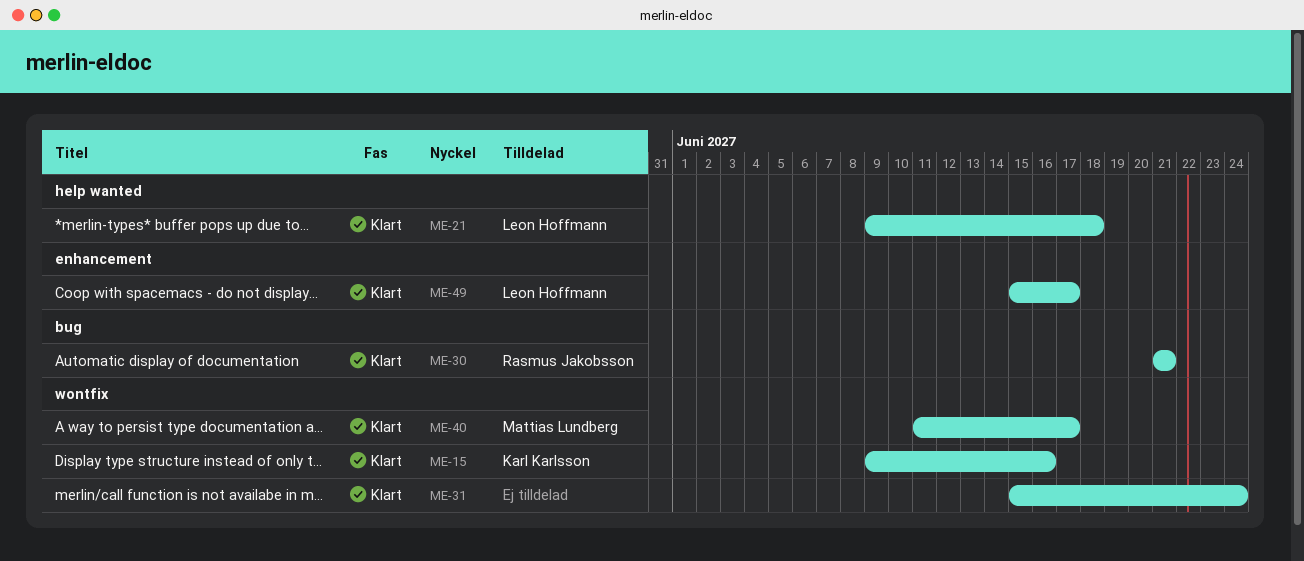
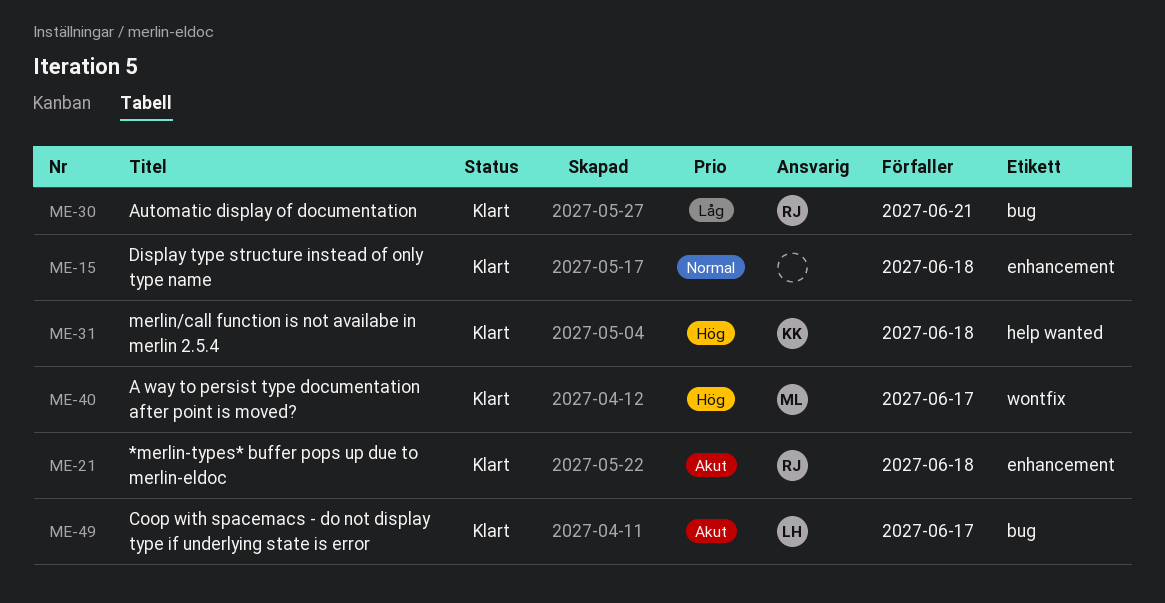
ME-15, owner: Karl Karlsson -> none
ME-15, label: wontfix -> enhancement
ME-15, due: Jun 16 -> Jun 18
ME-21, owner: Leon Hoffmann -> Rasmus Jakobsson
ME-21, label: help wanted -> enhancement
ME-31, owner: none -> Karl Karlsson
ME-31, label: wontfix -> help wanted
ME-31, due: Jun 24 -> Jun 18
ME-49, label: enhancement -> bug

